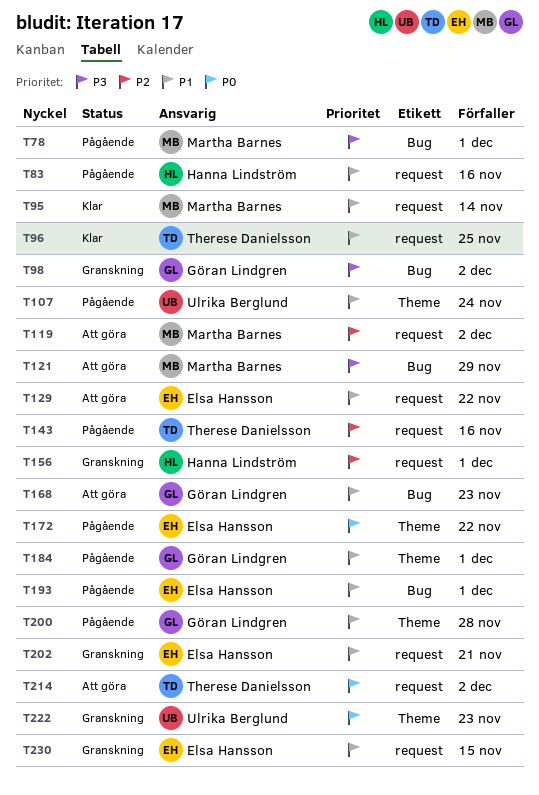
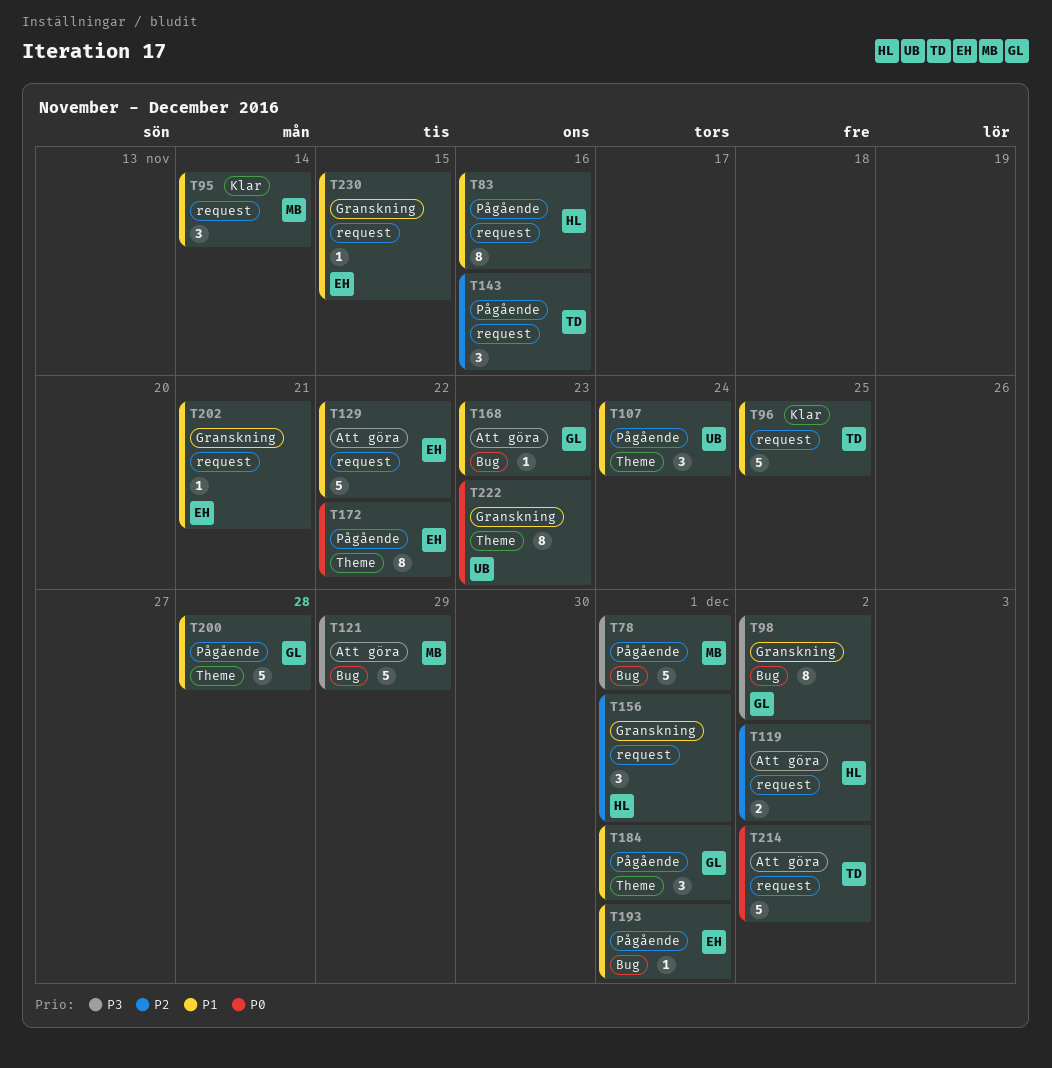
T119, owner: Martha Barnes -> Hanna Lindström

